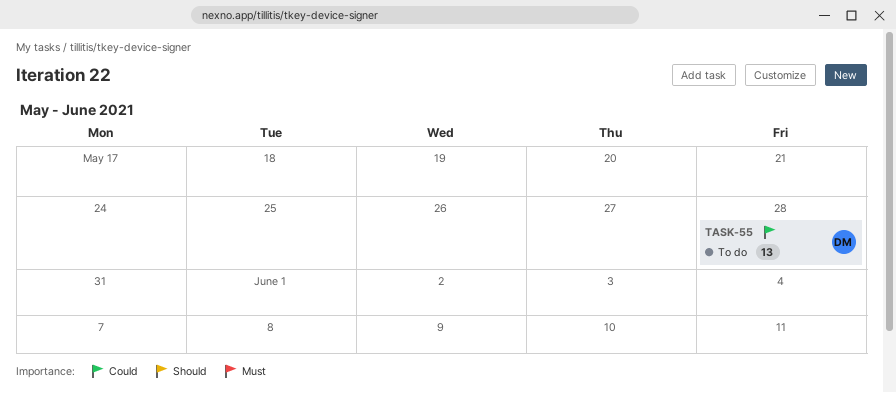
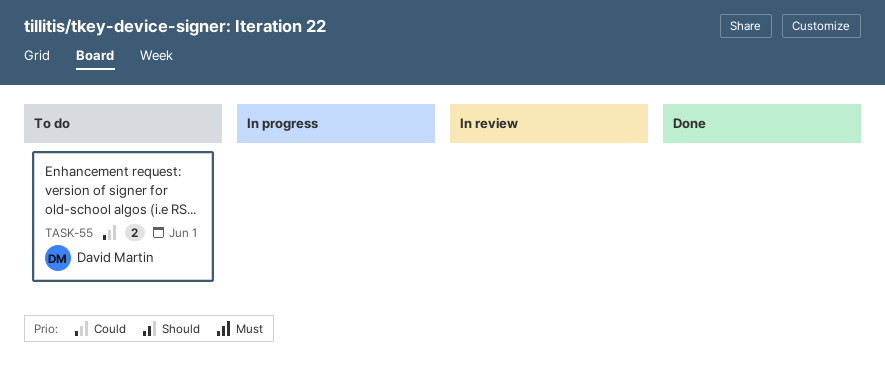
TASK-55, estimate: 13 -> 2
TASK-55, due: May 28 -> Jun 1

